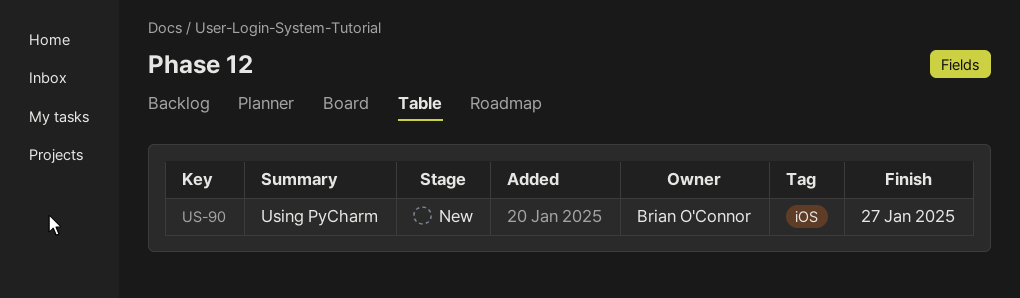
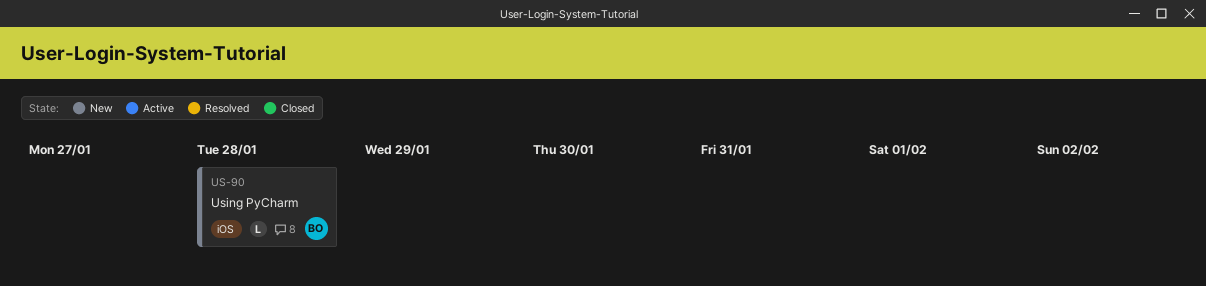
US-90, due: Jan 27 -> Jan 28

